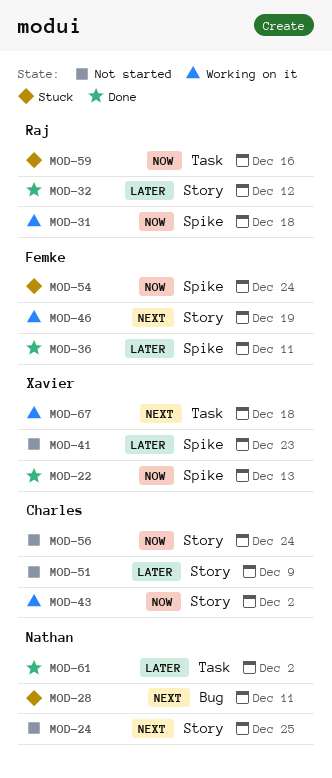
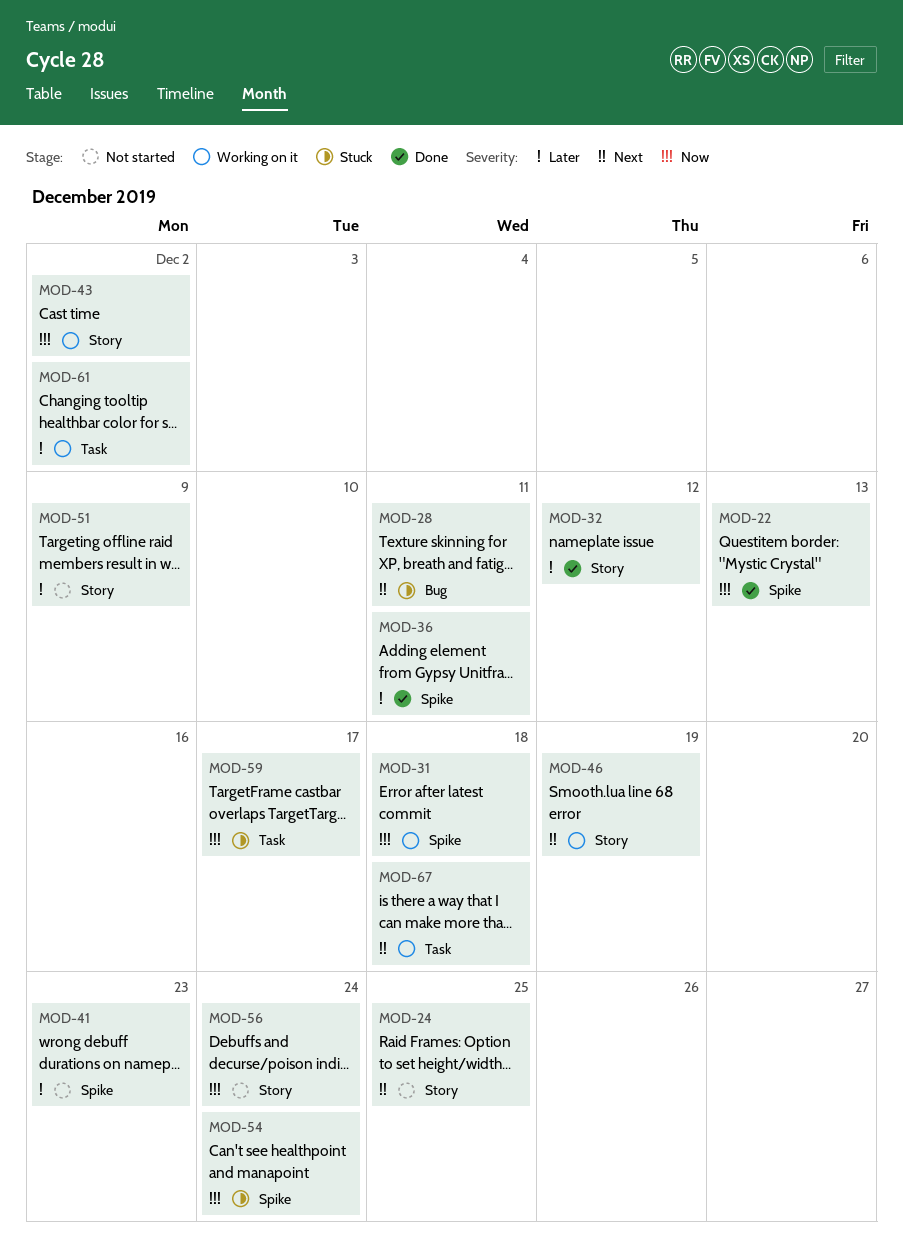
MOD-59, due: Dec 16 -> Dec 17
MOD-61, status: Done -> Working on it

